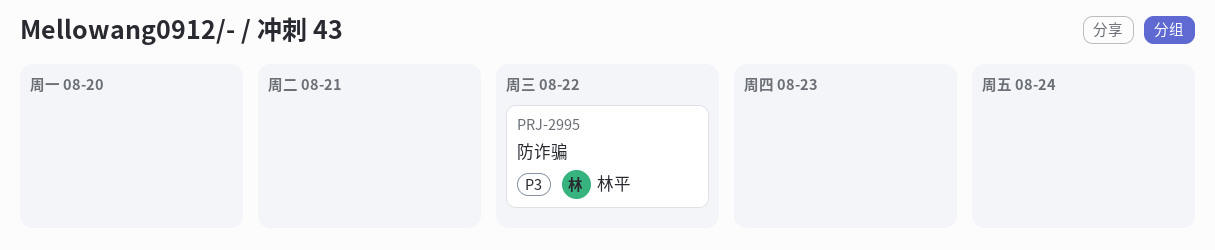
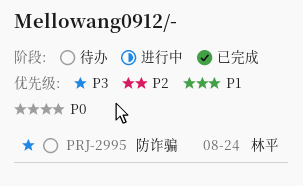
PRJ-2995, due: Aug 22 -> Aug 24

